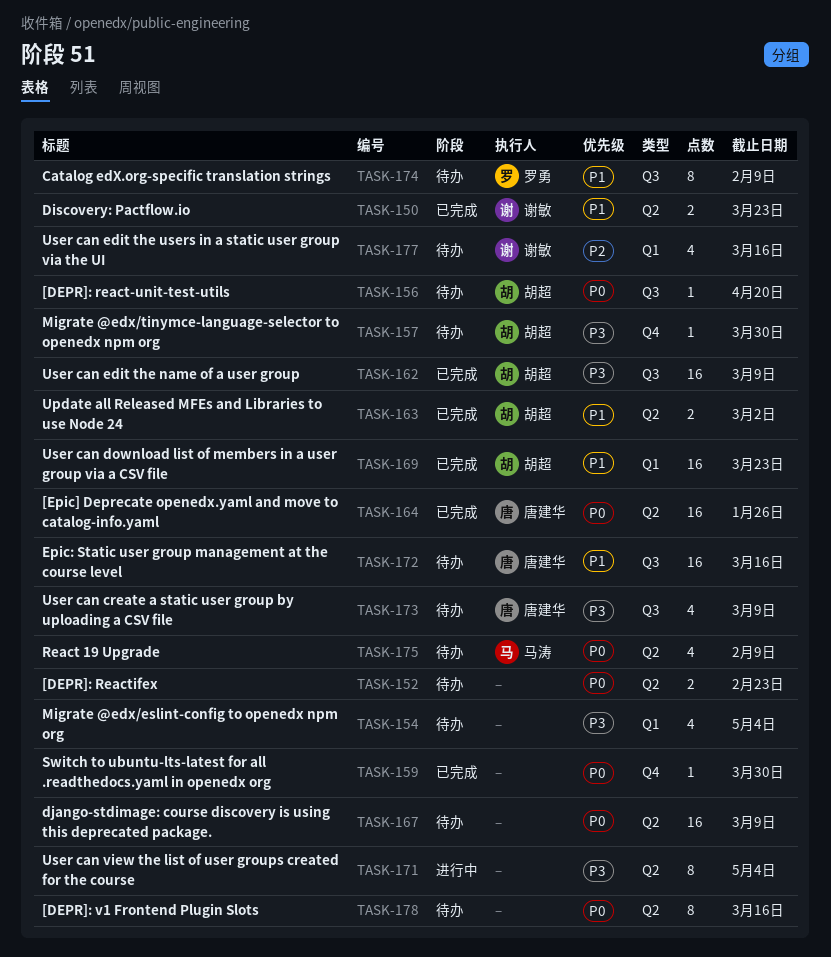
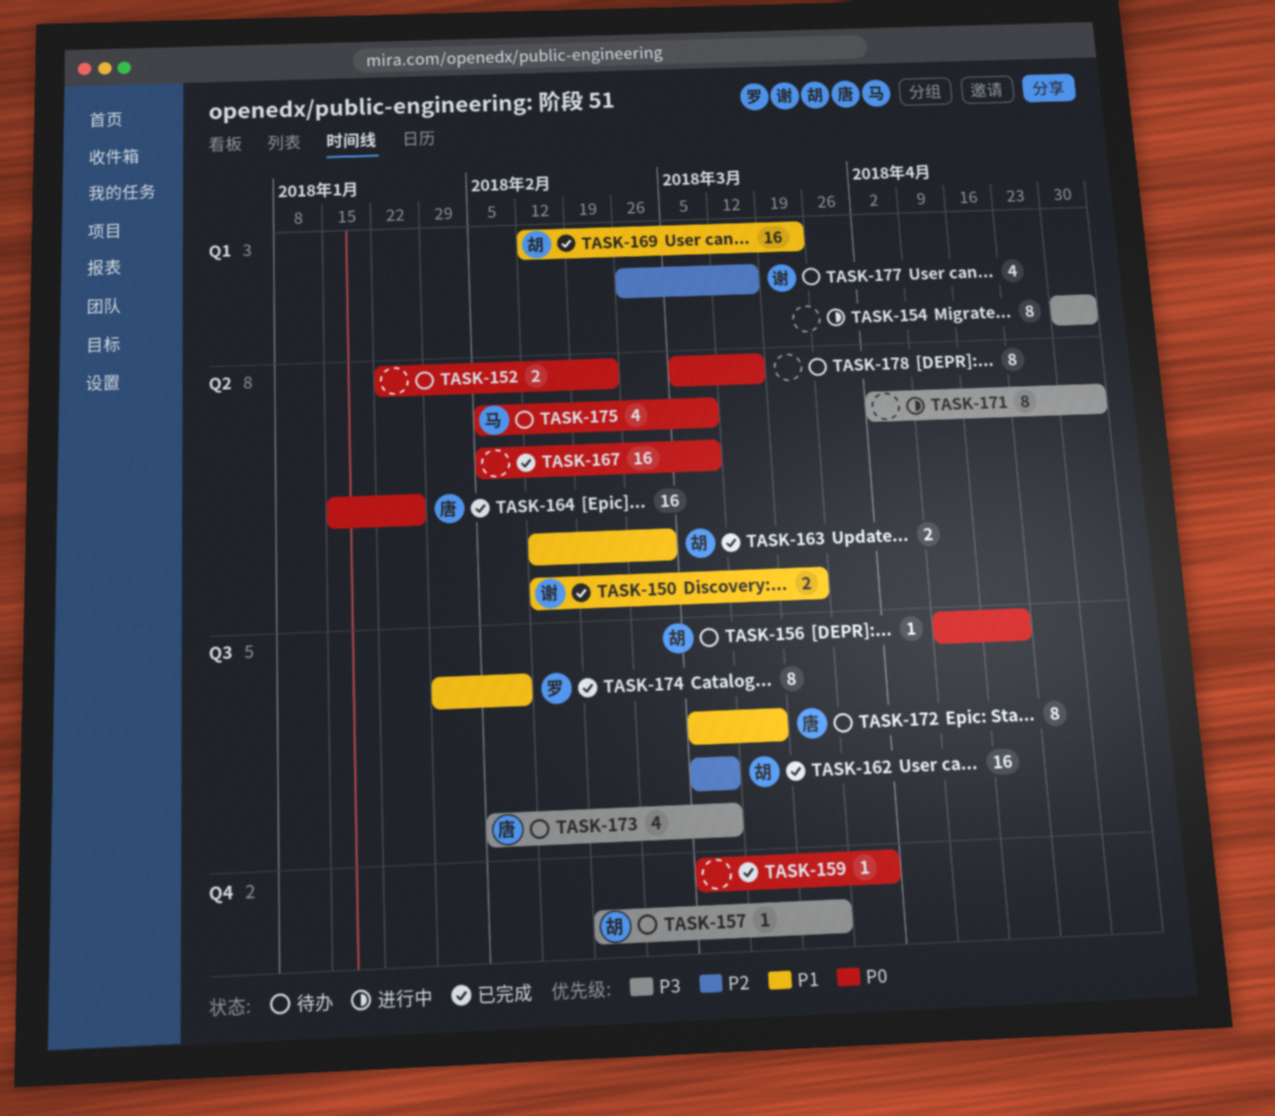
TASK-154, status: 待办 -> 进行中
TASK-154, estimate: 4 -> 8
TASK-157, due: Mar 30 -> Mar 23
TASK-162, priority: P3 -> P2
TASK-167, status: 待办 -> 已完成
TASK-172, estimate: 16 -> 8
TASK-174, status: 待办 -> 已完成
TASK-175, due: Feb 9 -> Mar 9

